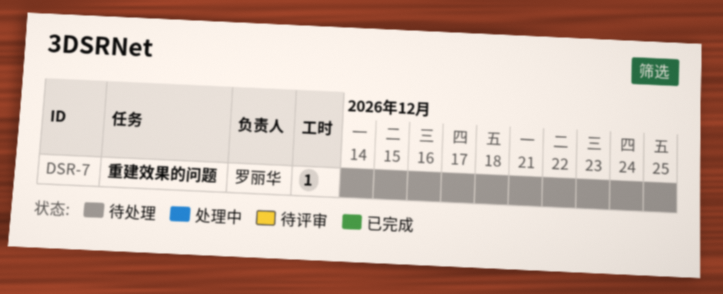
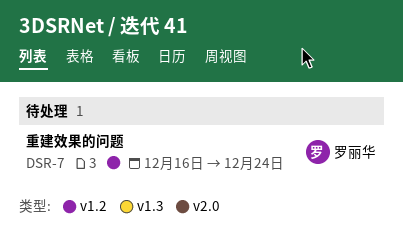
DSR-7, start: Dec 14 -> Dec 16
DSR-7, due: Dec 25 -> Dec 24

